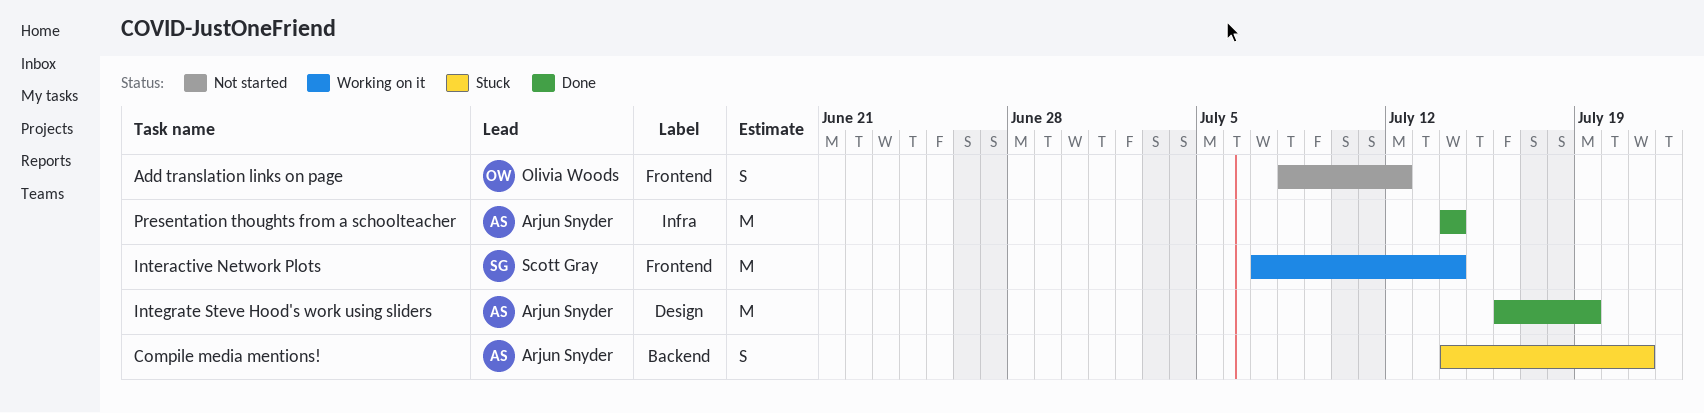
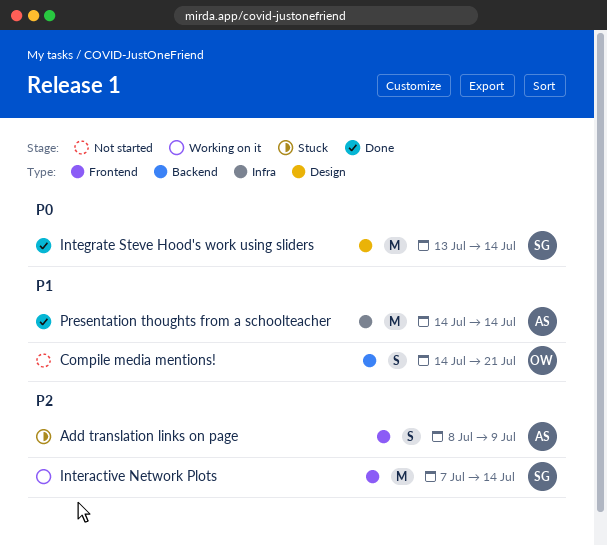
Add translation links on page, status: Not started -> Stuck
Add translation links on page, owner: Olivia Woods -> Arjun Snyder
Add translation links on page, due: Jul 12 -> Jul 9
Compile media mentions!, status: Stuck -> Not started
Compile media mentions!, owner: Arjun Snyder -> Olivia Woods
Integrate Steve Hood's work using sliders, owner: Arjun Snyder -> Scott Gray
Integrate Steve Hood's work using sliders, start: Jul 16 -> Jul 13
Integrate Steve Hood's work using sliders, due: Jul 19 -> Jul 14

